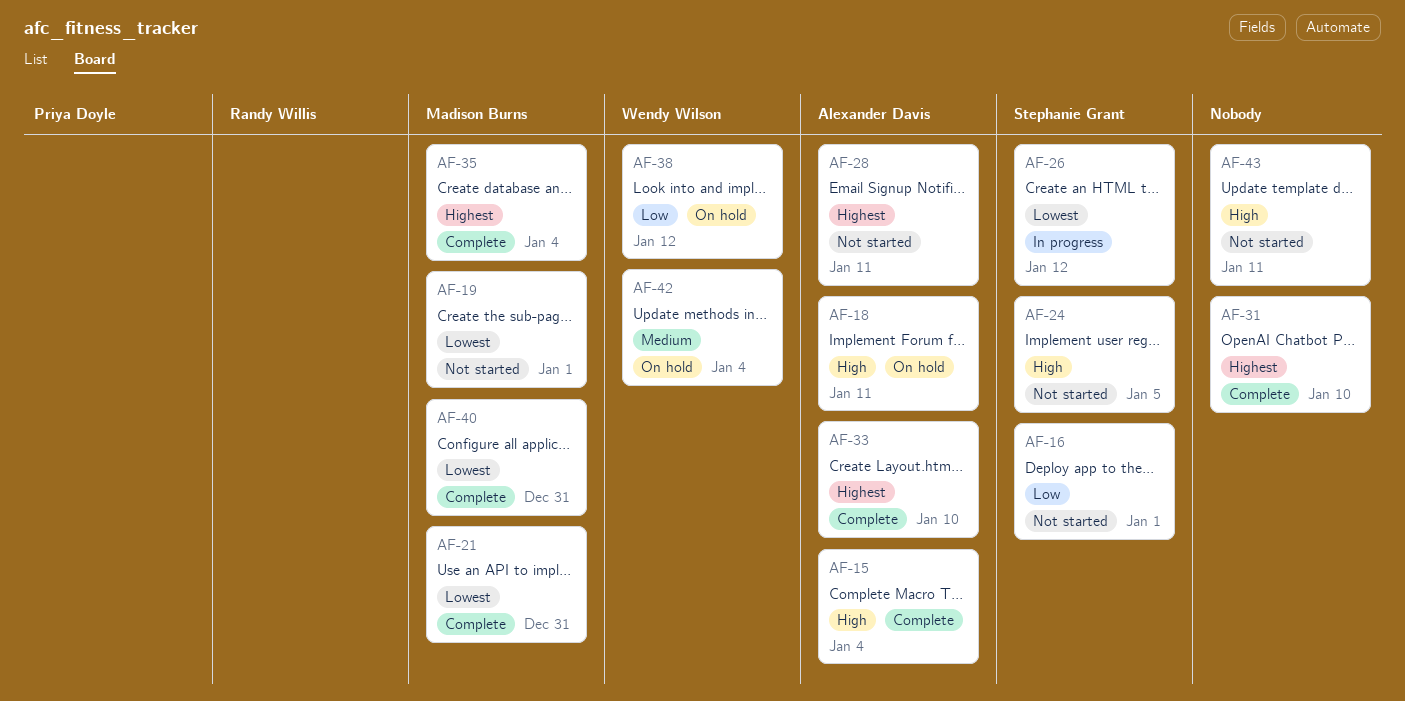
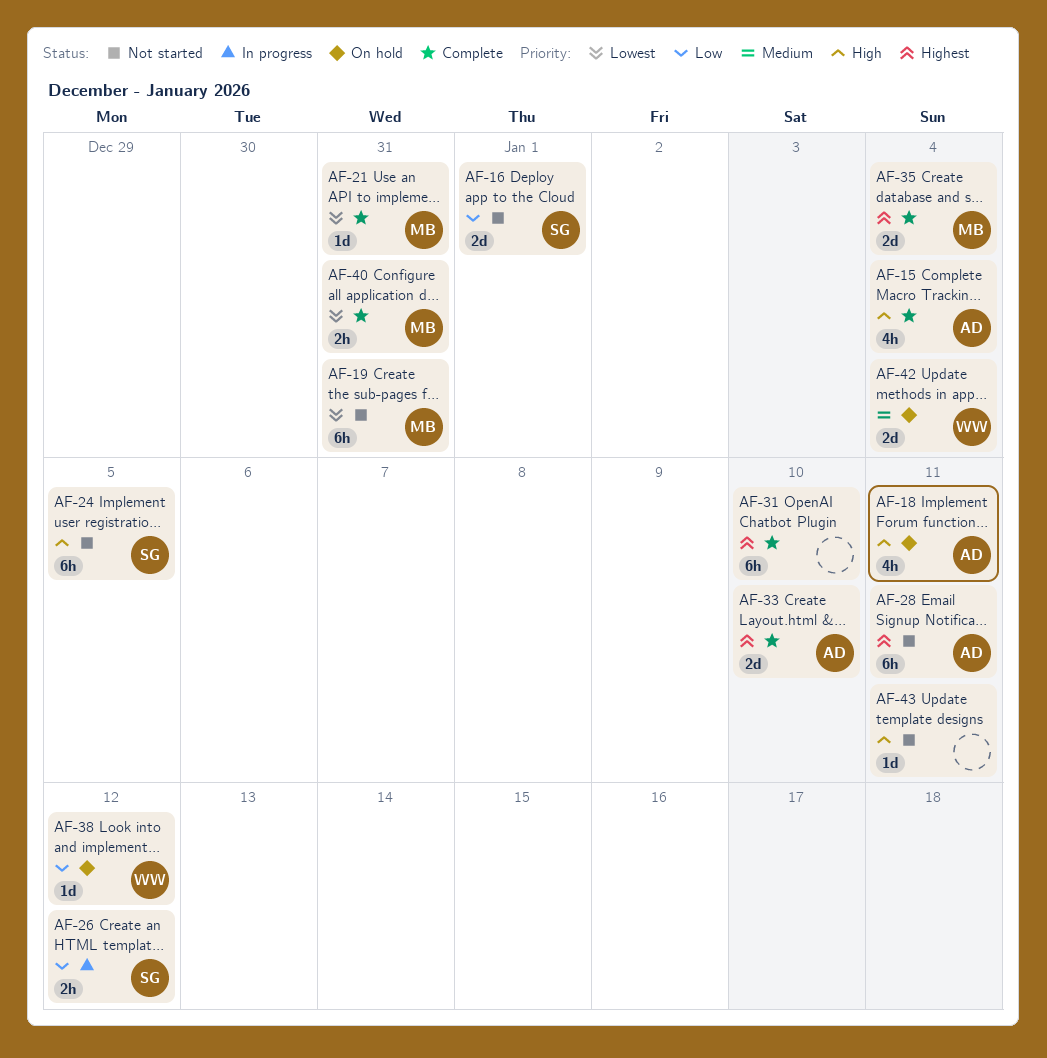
AF-19, due: Jan 1 -> Dec 31
AF-26, priority: Lowest -> Low

